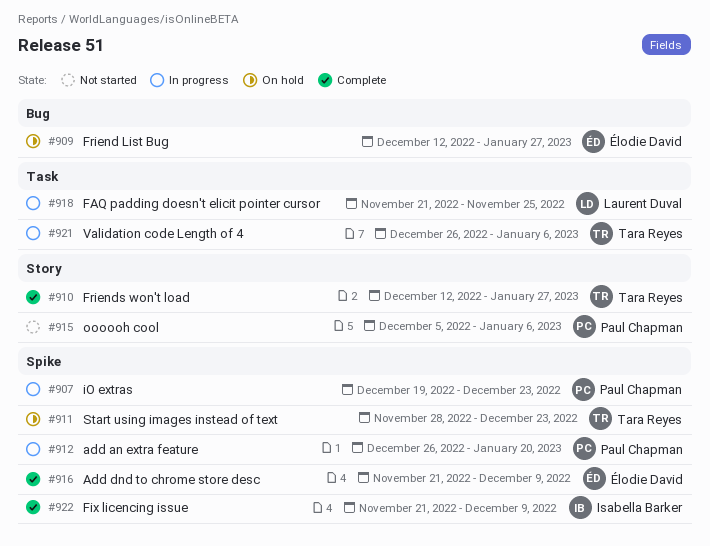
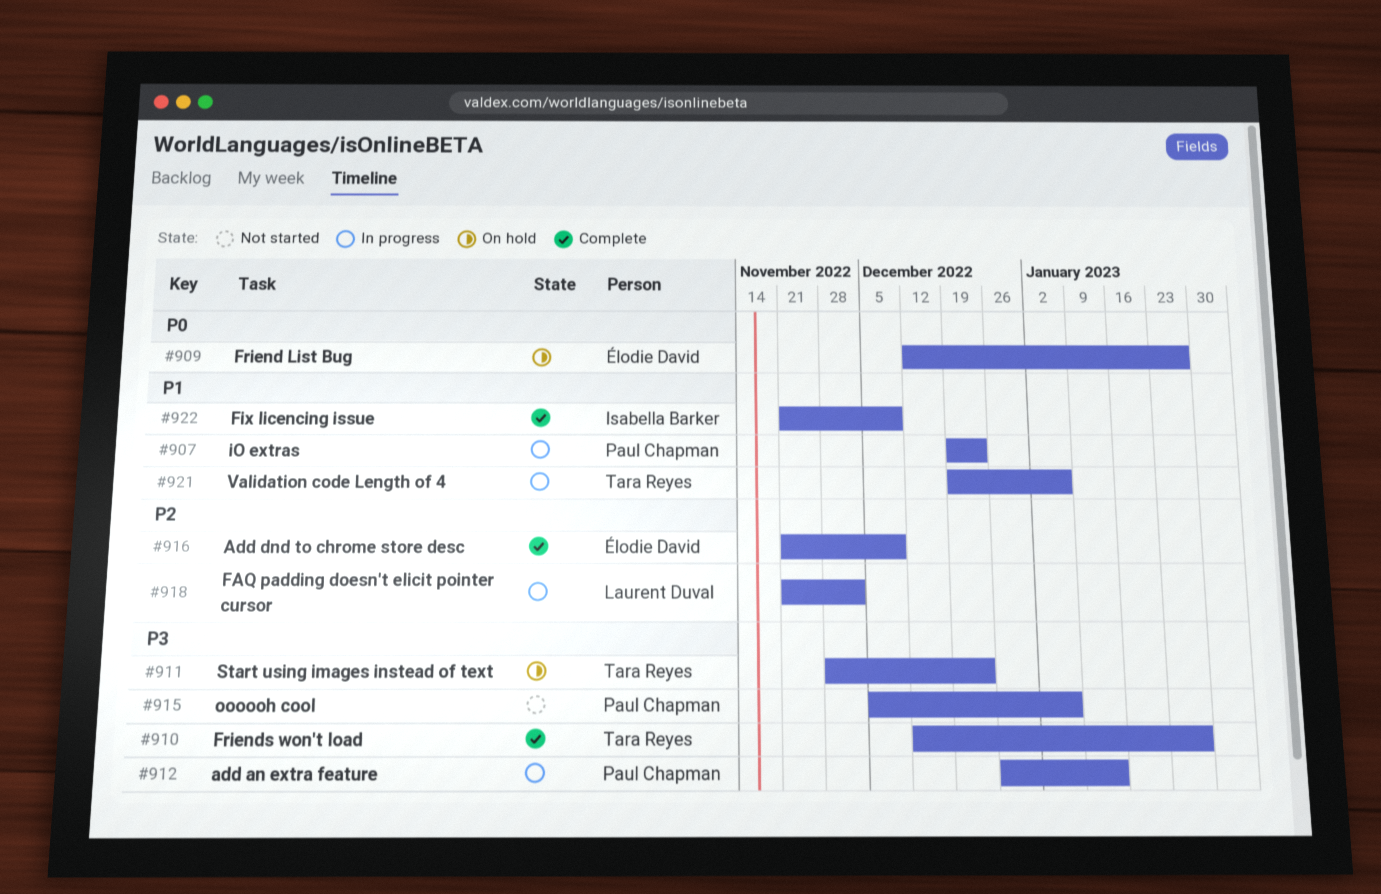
#912, due: Jan 20 -> Jan 13
#918, due: Nov 25 -> Dec 2
#921, start: Dec 26 -> Dec 19

